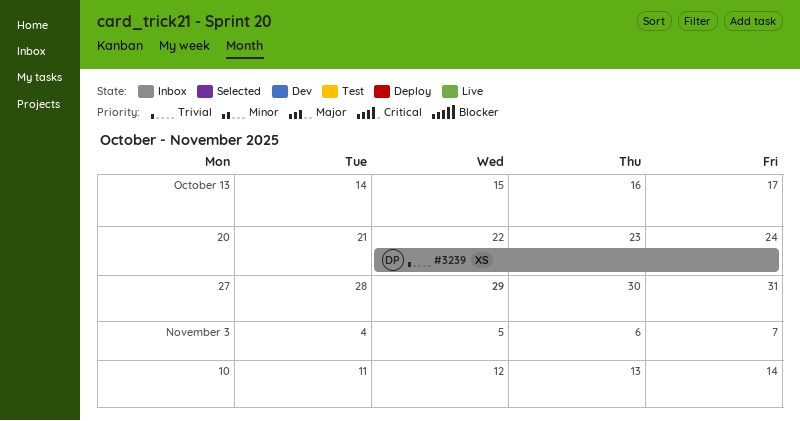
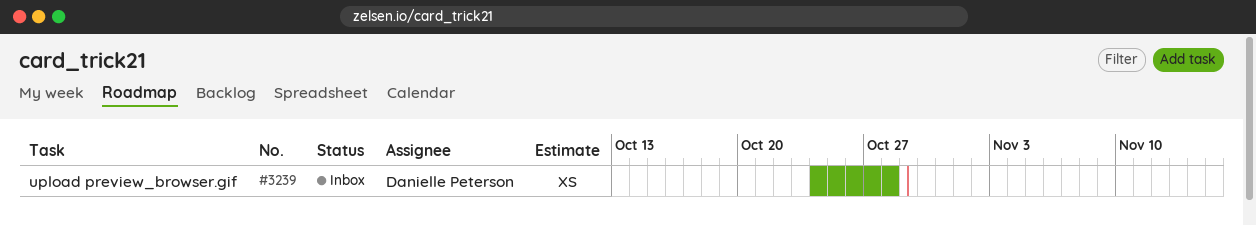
#3239, start: Oct 22 -> Oct 24
#3239, due: Oct 24 -> Oct 28

